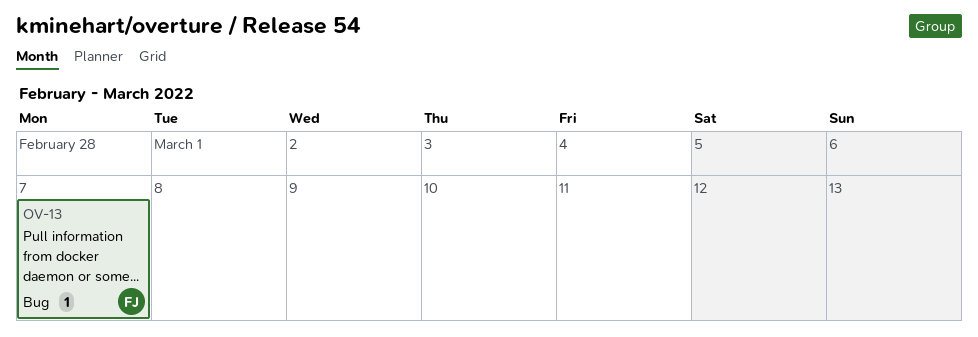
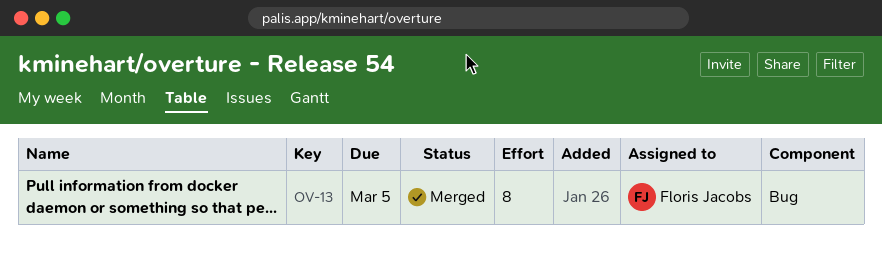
OV-13, estimate: 1 -> 8
OV-13, due: Mar 7 -> Mar 5

